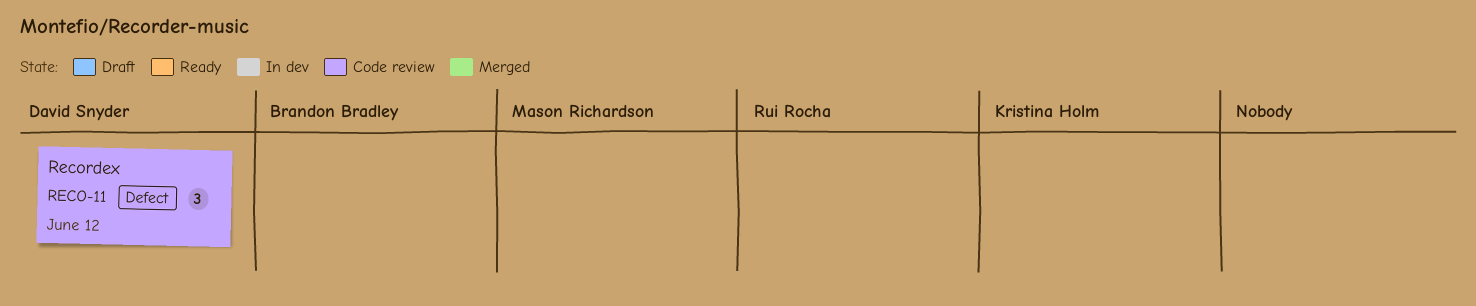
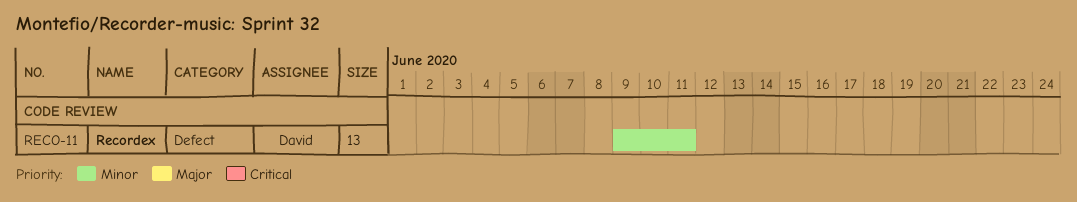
RECO-11, estimate: 3 -> 13
RECO-11, due: Jun 12 -> Jun 11

